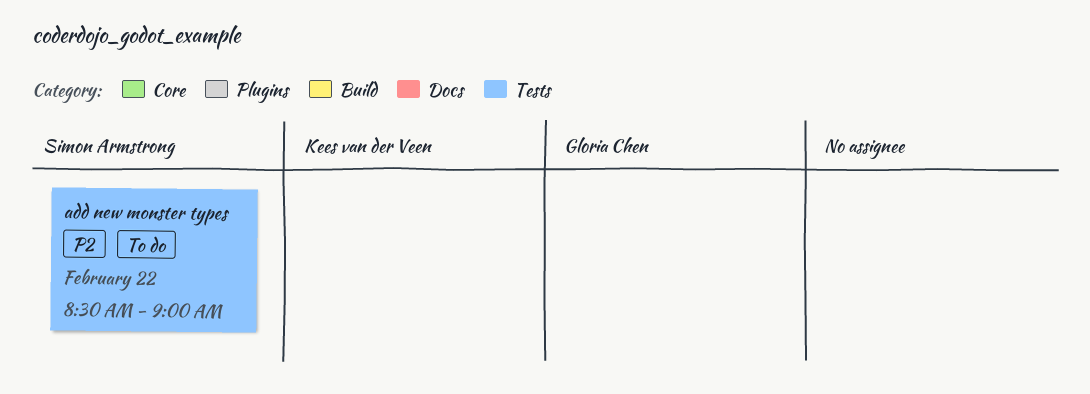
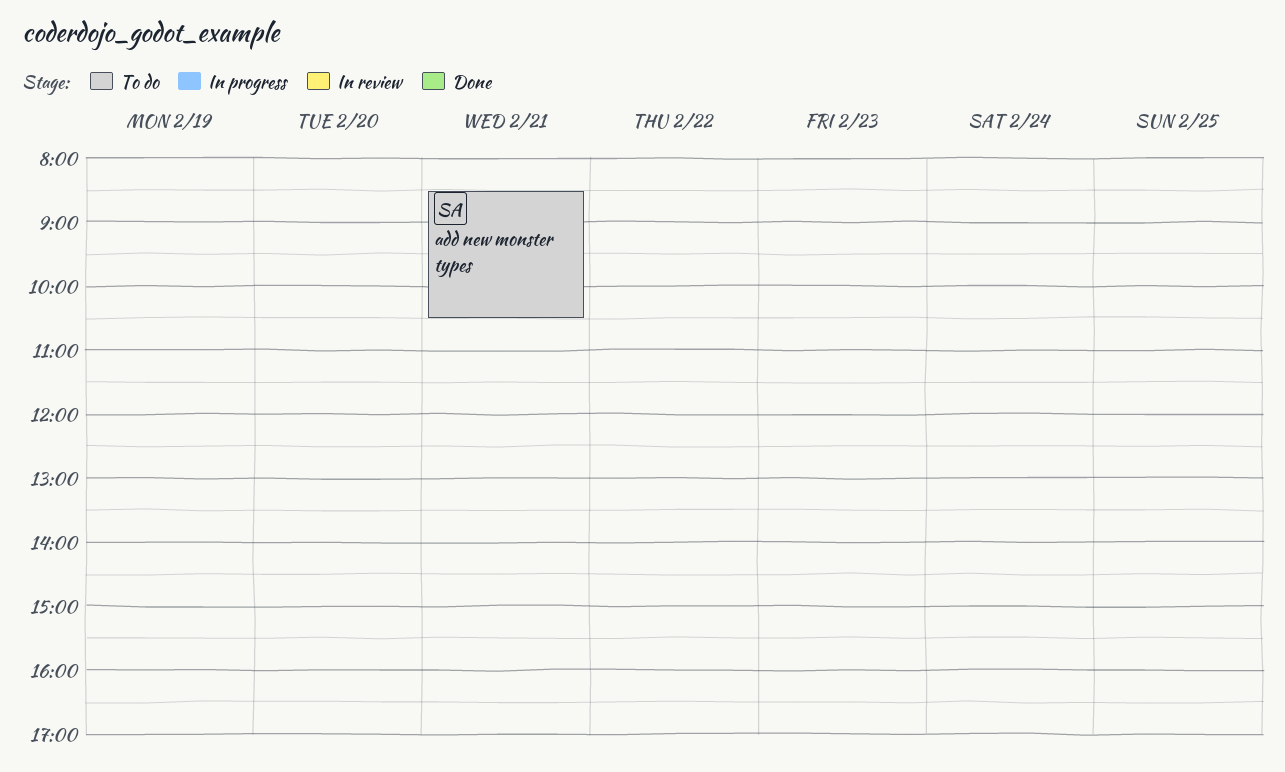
add new monster types, day: Feb 22 -> Feb 21
add new monster types, ends: 09:00 -> 10:30

